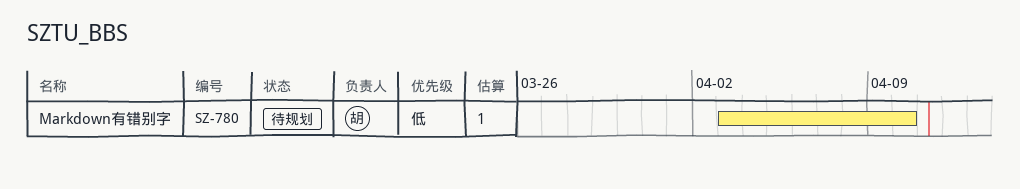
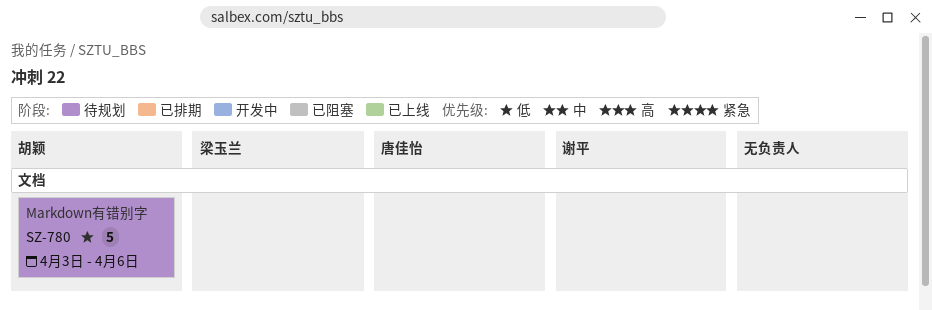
SZ-780, estimate: 1 -> 5
SZ-780, due: Apr 10 -> Apr 6

